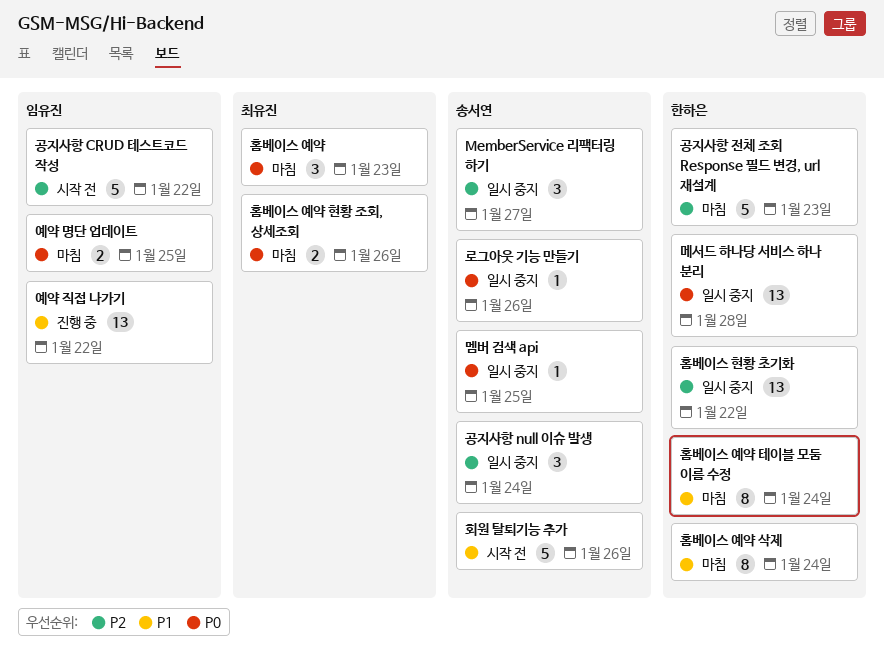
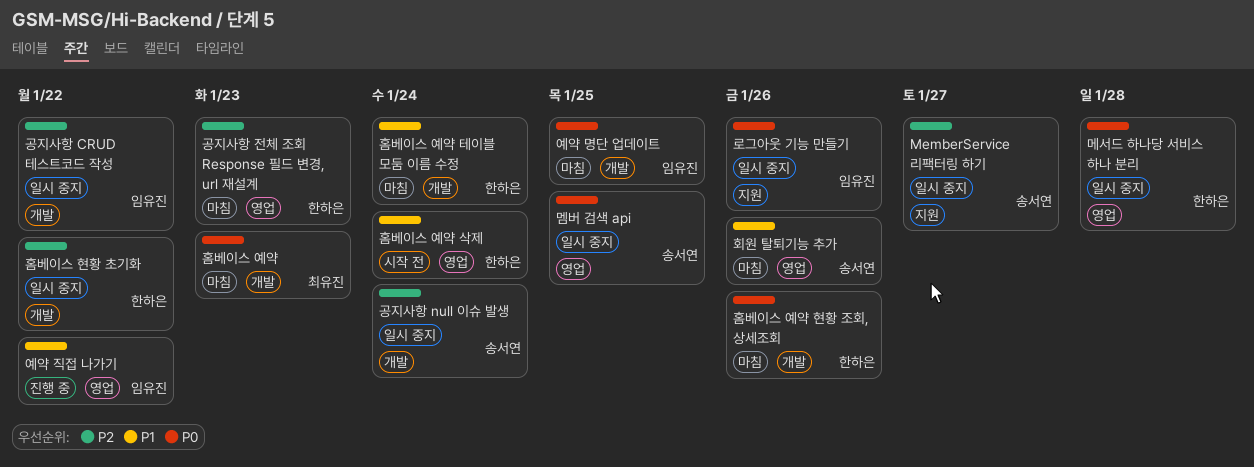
공지사항 CRUD 테스트코드 작성, status: 시작 전 -> 일시 중지
로그아웃 기능 만들기, owner: 송서연 -> 임유진
홈베이스 예약 삭제, status: 마침 -> 시작 전
홈베이스 예약 현황 조회, 상세조회, owner: 최유진 -> 한하은
회원 탈퇴기능 추가, status: 시작 전 -> 마침

